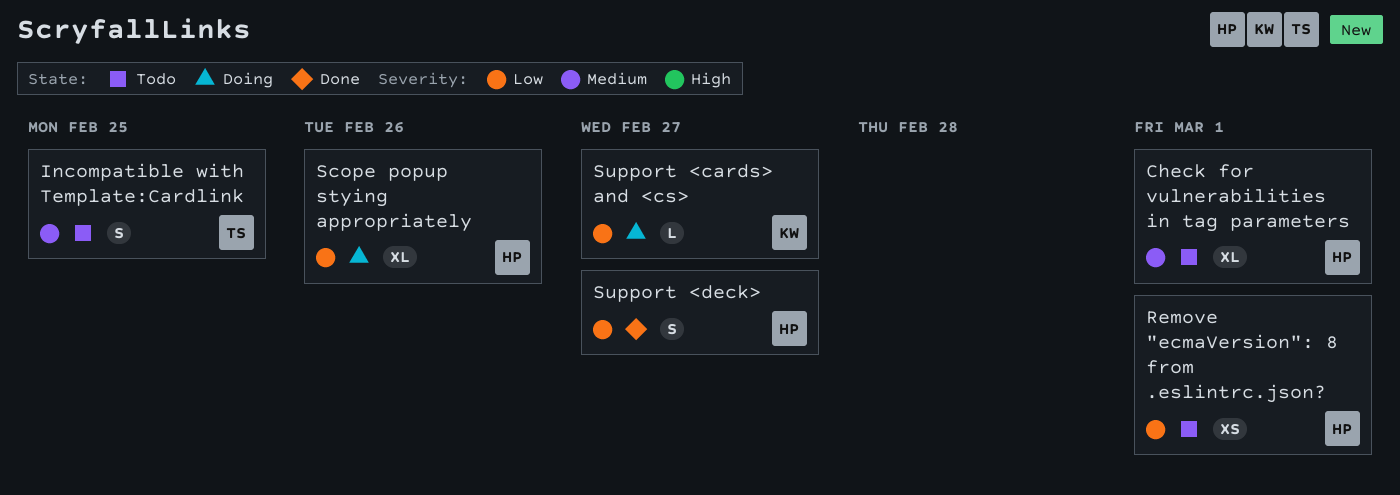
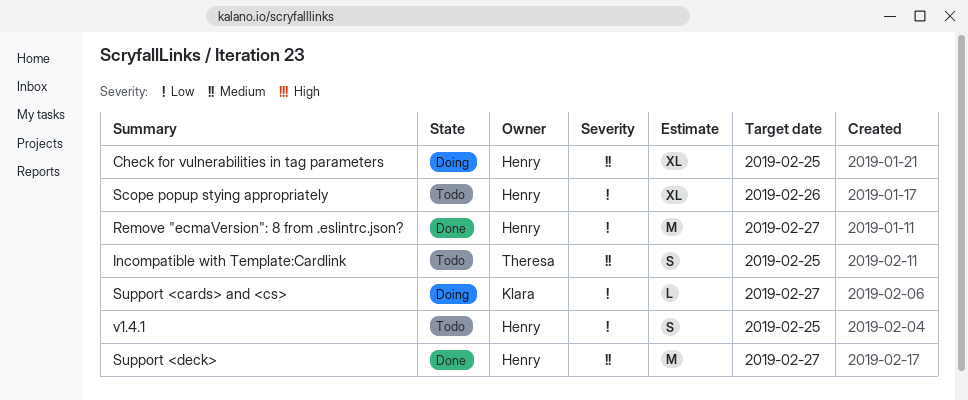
Check for vulnerabilities in tag parameters, status: Todo -> Doing
Check for vulnerabilities in tag parameters, due: Mar 1 -> Feb 25
Remove "ecmaVersion": 8 from .eslintrc.json?, status: Todo -> Done
Remove "ecmaVersion": 8 from .eslintrc.json?, estimate: XS -> M
Remove "ecmaVersion": 8 from .eslintrc.json?, due: Mar 1 -> Feb 27
Scope popup stying appropriately, status: Doing -> Todo
Support <deck>, priority: Low -> Medium
Support <deck>, estimate: S -> M
v1.4.1: none -> present

